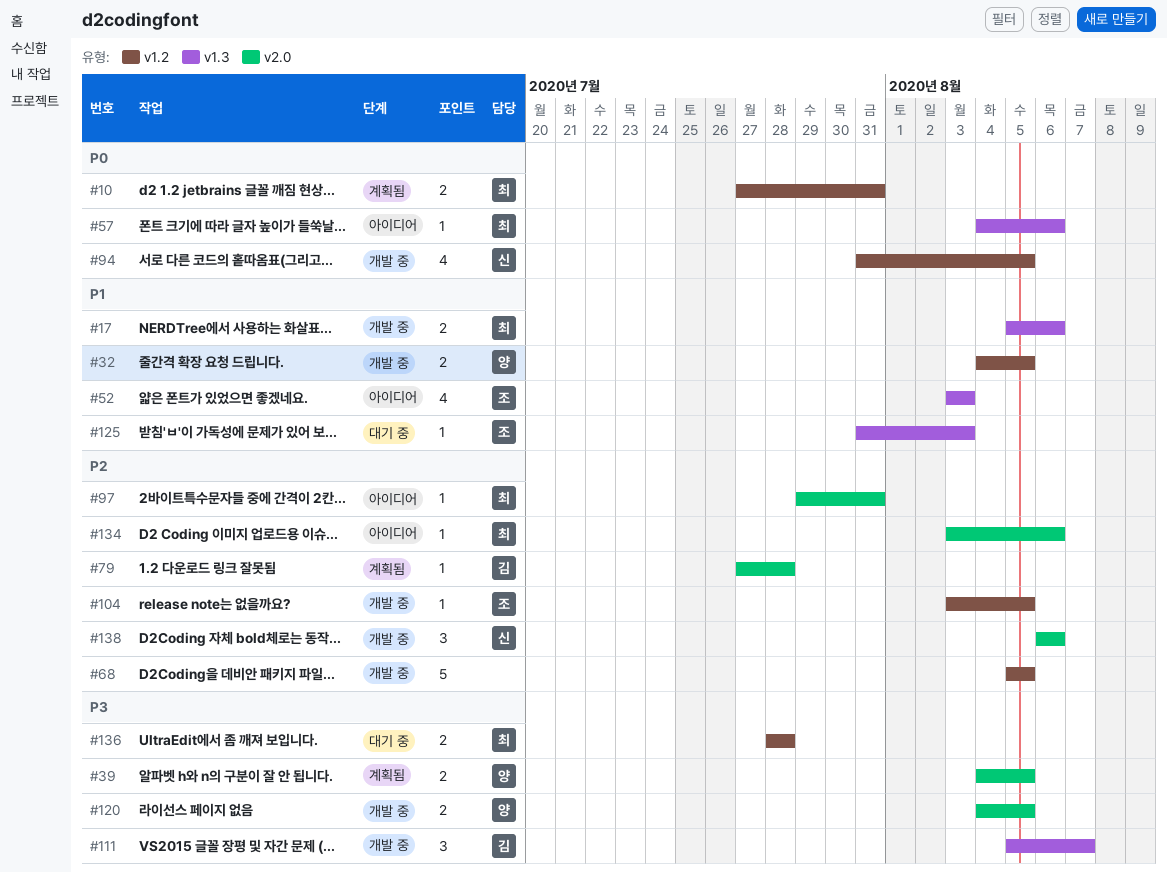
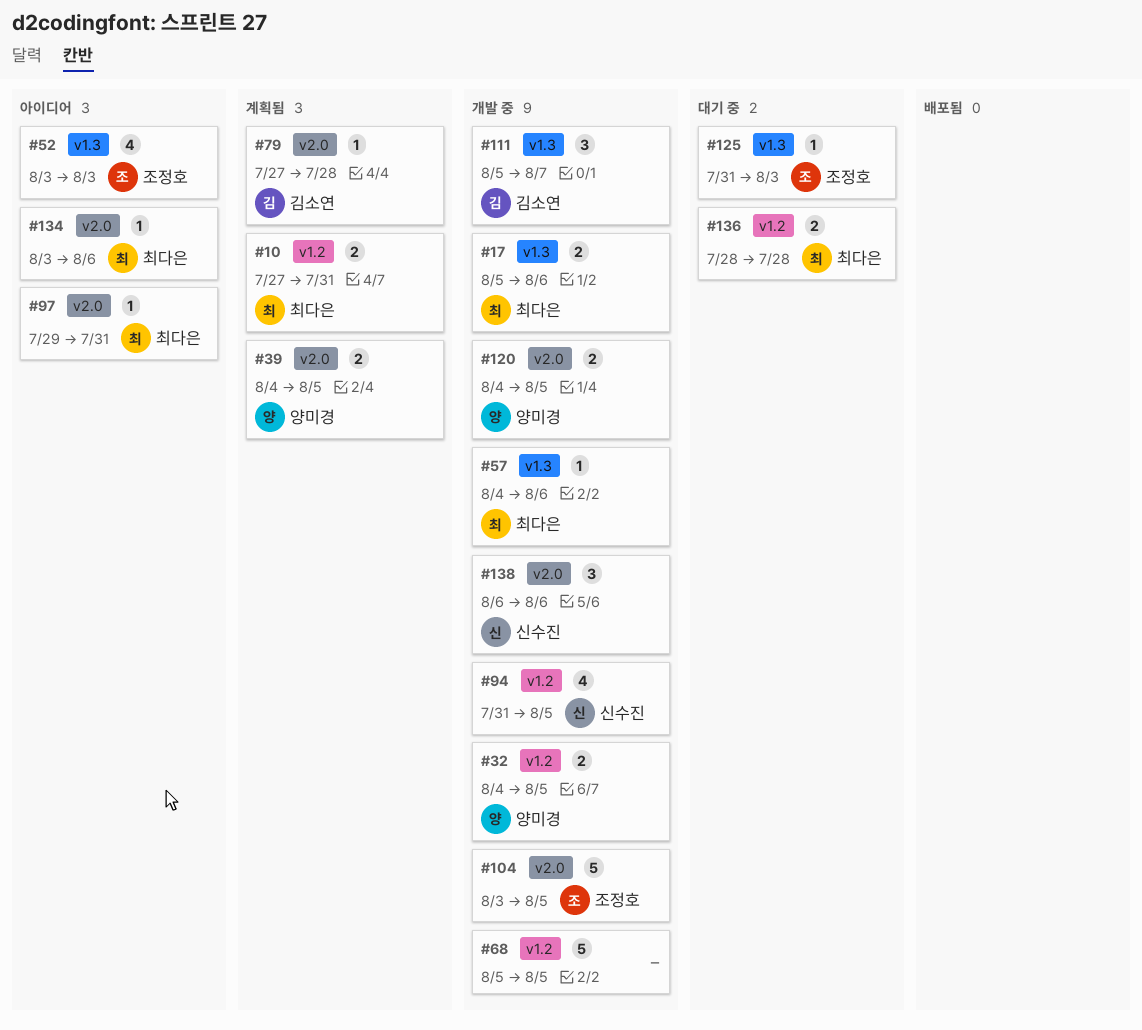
#57, status: 아이디어 -> 개발 중
#104, label: v1.2 -> v2.0
#104, estimate: 1 -> 5

